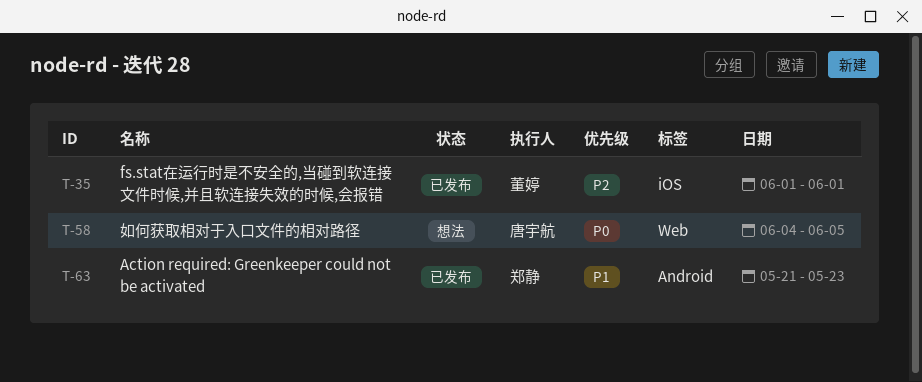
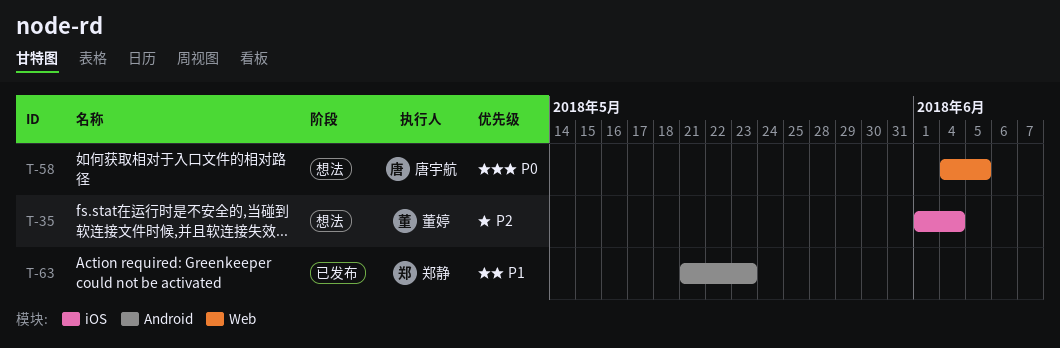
T-35, status: 已发布 -> 想法
T-35, due: Jun 1 -> Jun 4

